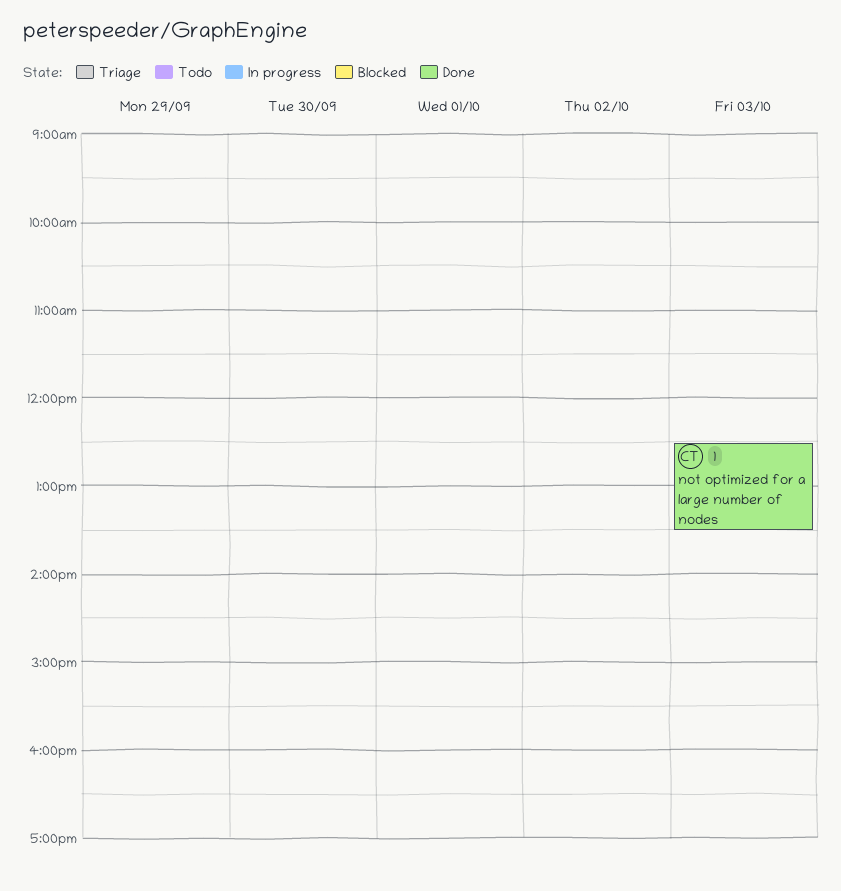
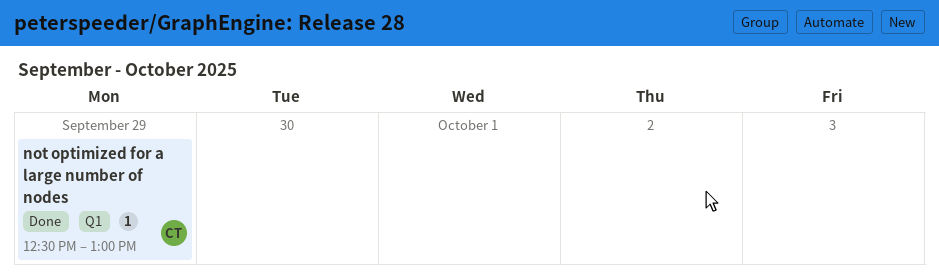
not optimized for a large number of nodes, day: Oct 3 -> Sep 29
not optimized for a large number of nodes, ends: 13:30 -> 13:00

